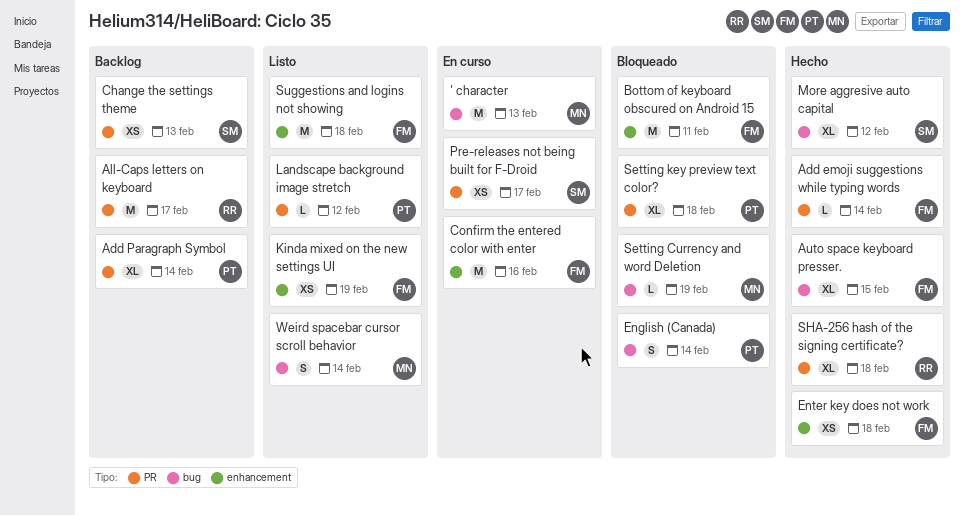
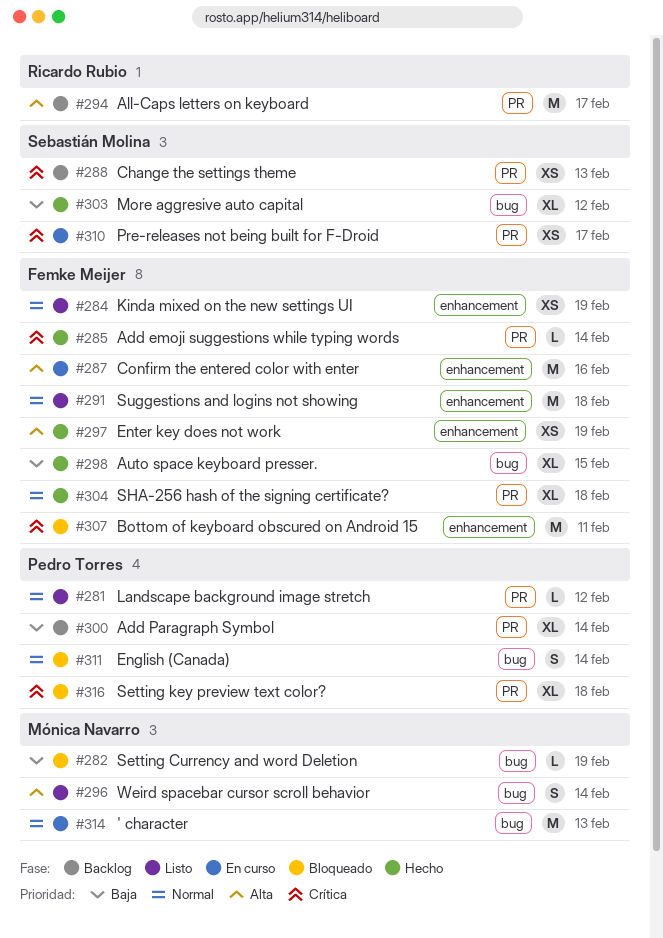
Enter key does not work, due: Feb 18 -> Feb 19
SHA-256 hash of the signing certificate?, owner: Ricardo Rubio -> Femke Meijer

